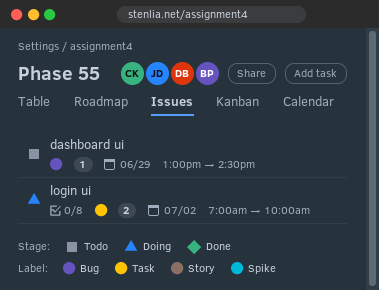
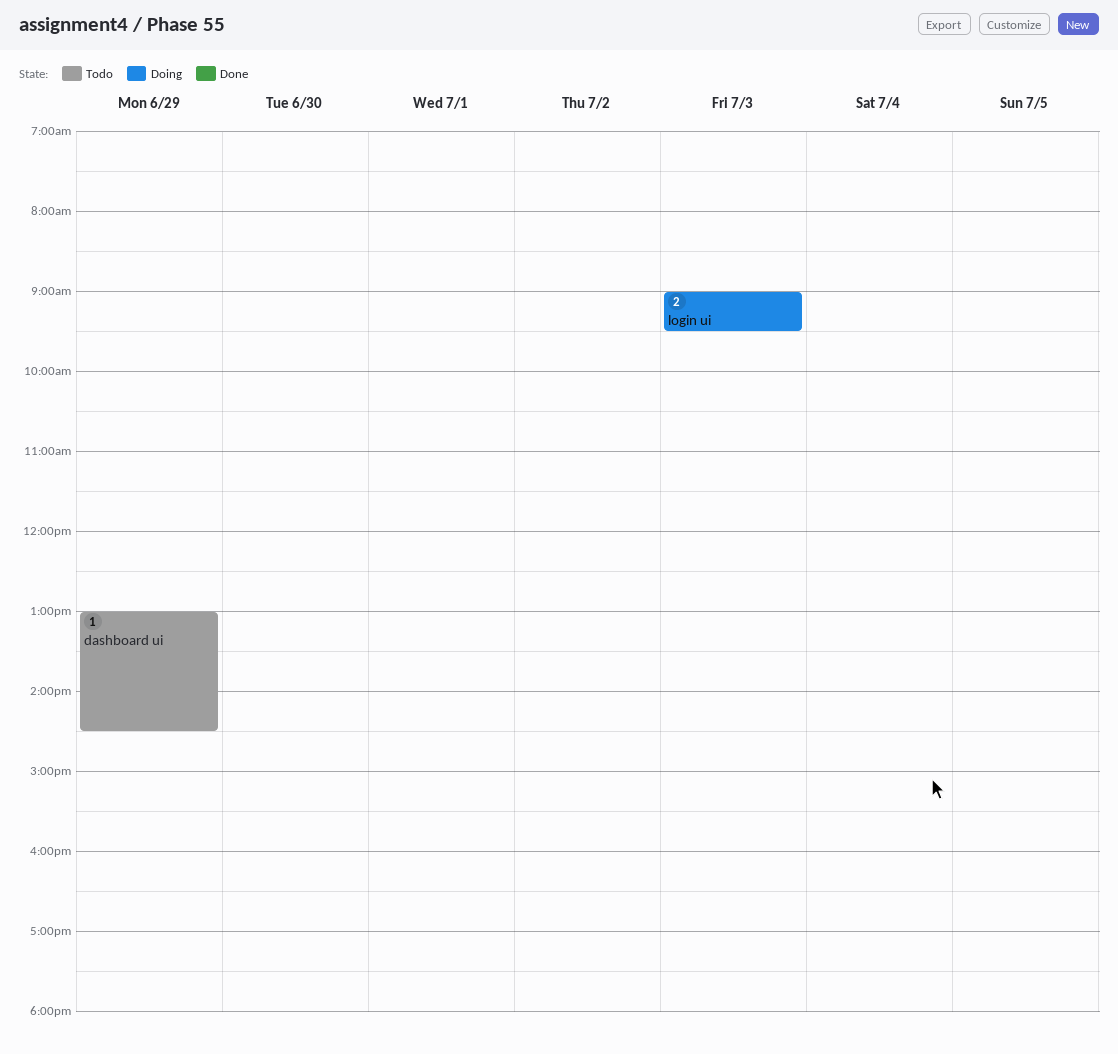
login ui, day: Jul 2 -> Jul 3
login ui, begins: 07:00 -> 09:00
login ui, ends: 10:00 -> 09:30

